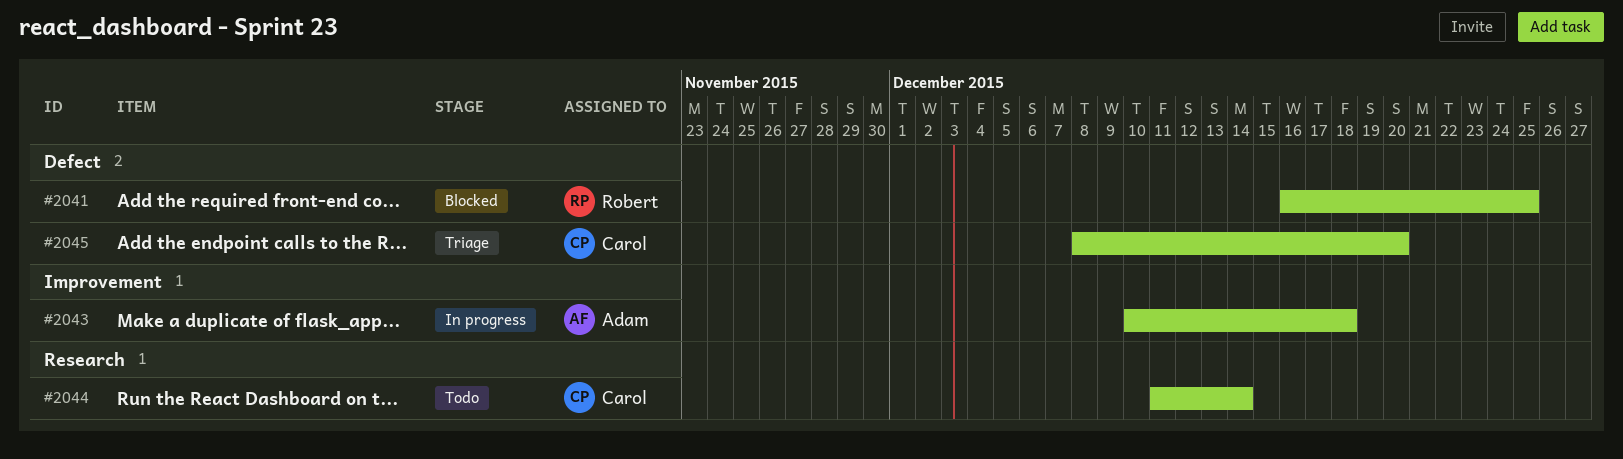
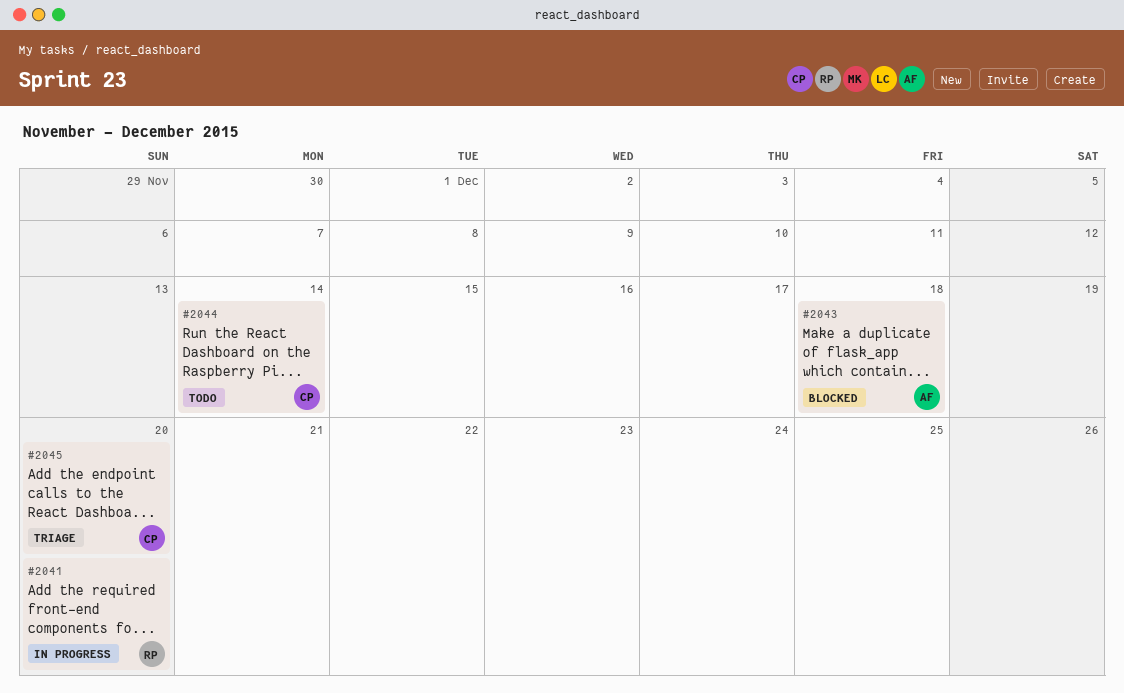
#2041, status: Blocked -> In progress
#2041, due: Dec 25 -> Dec 20
#2043, status: In progress -> Blocked

